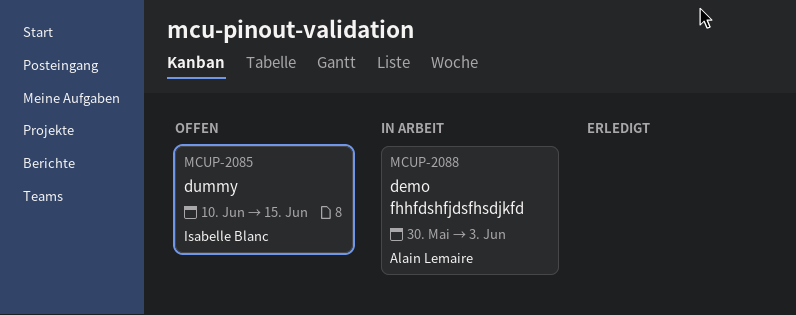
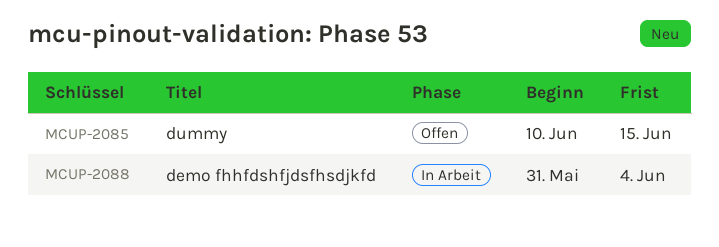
MCUP-2088, start: May 30 -> May 31
MCUP-2088, due: Jun 3 -> Jun 4

